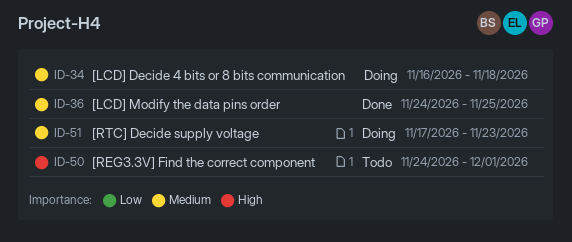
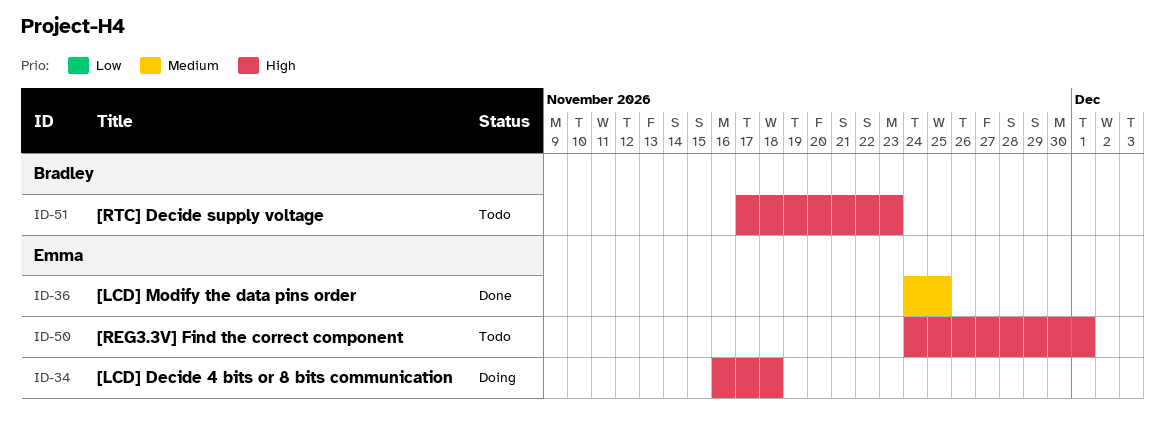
ID-34, priority: Medium -> High
ID-51, status: Doing -> Todo
ID-51, priority: Medium -> High

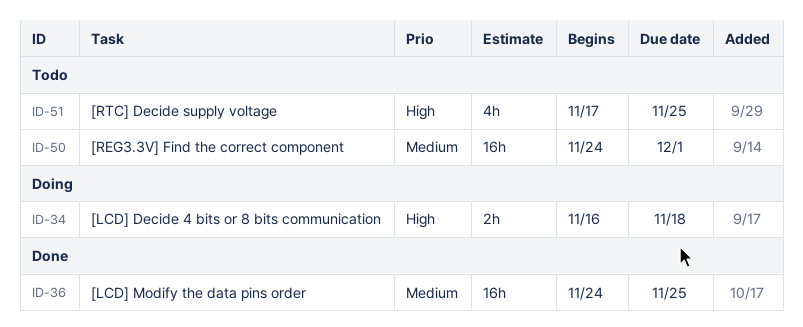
ID-50, priority: High -> Medium
ID-51, due: Nov 23 -> Nov 25

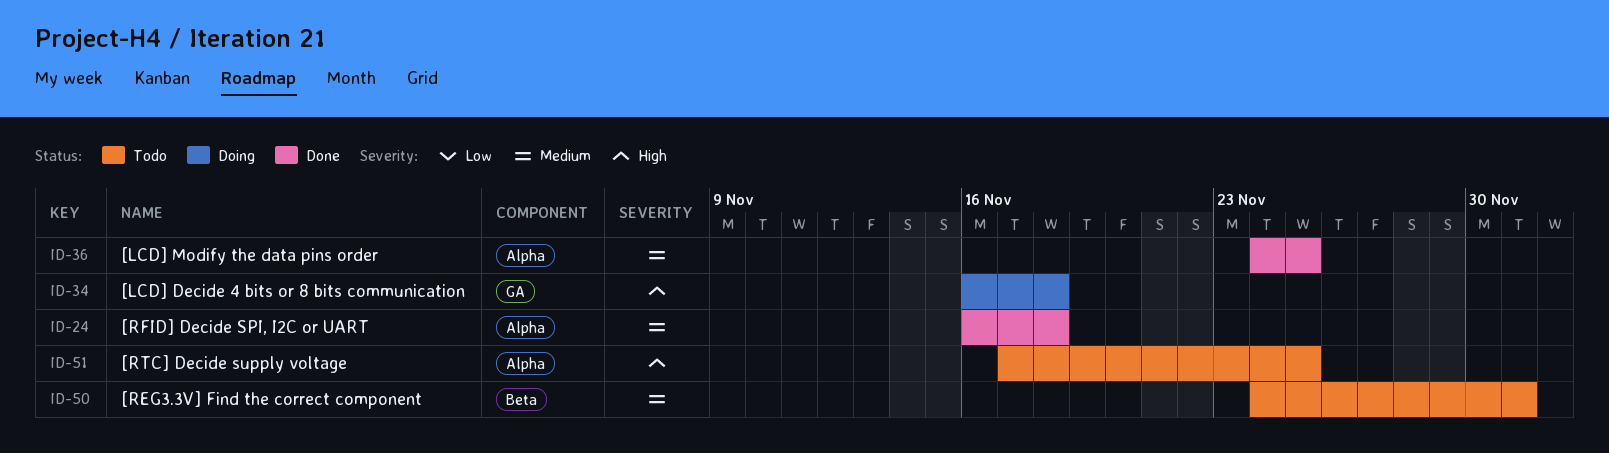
ID-24: none -> present

